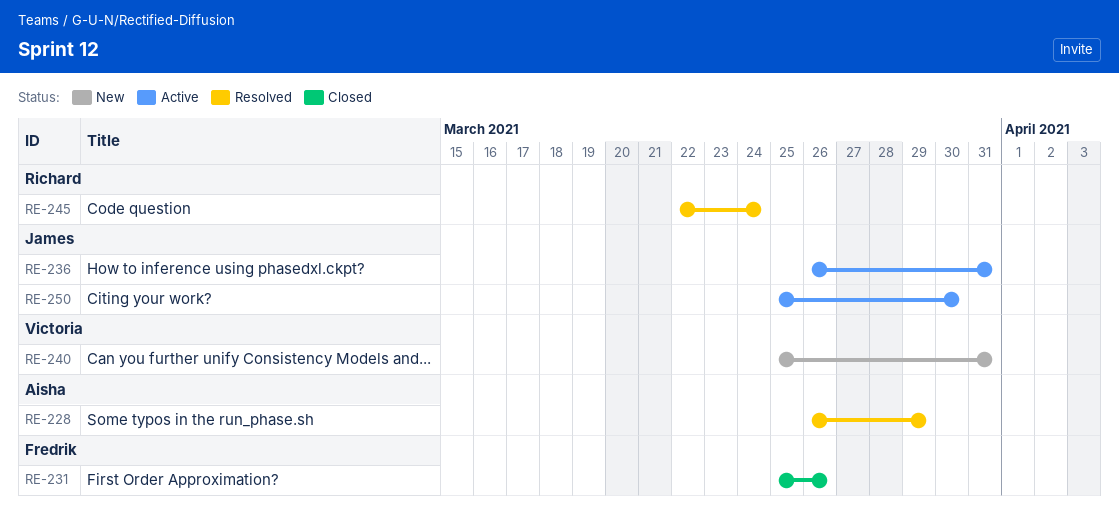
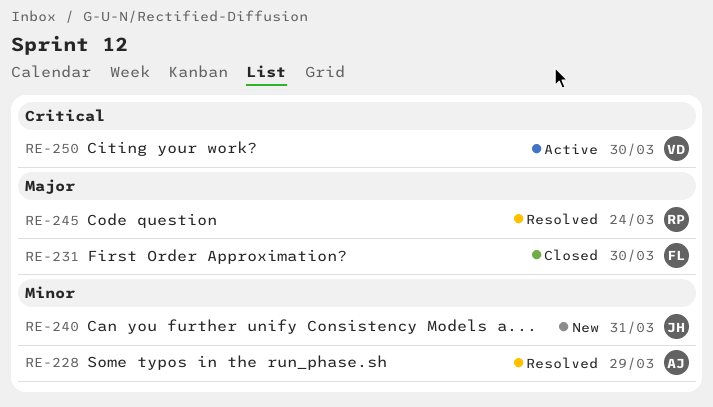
RE-231, due: Mar 26 -> Mar 30
RE-236: present -> none
RE-240, owner: Victoria -> James
RE-250, owner: James -> Victoria

